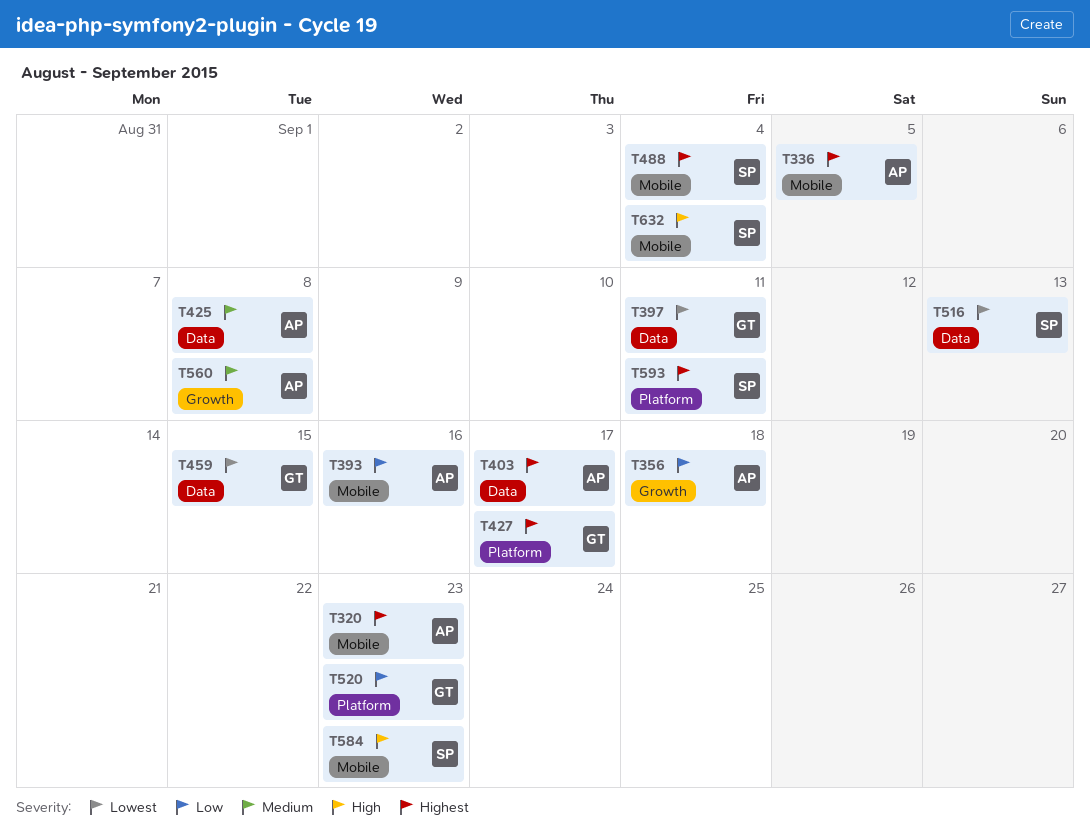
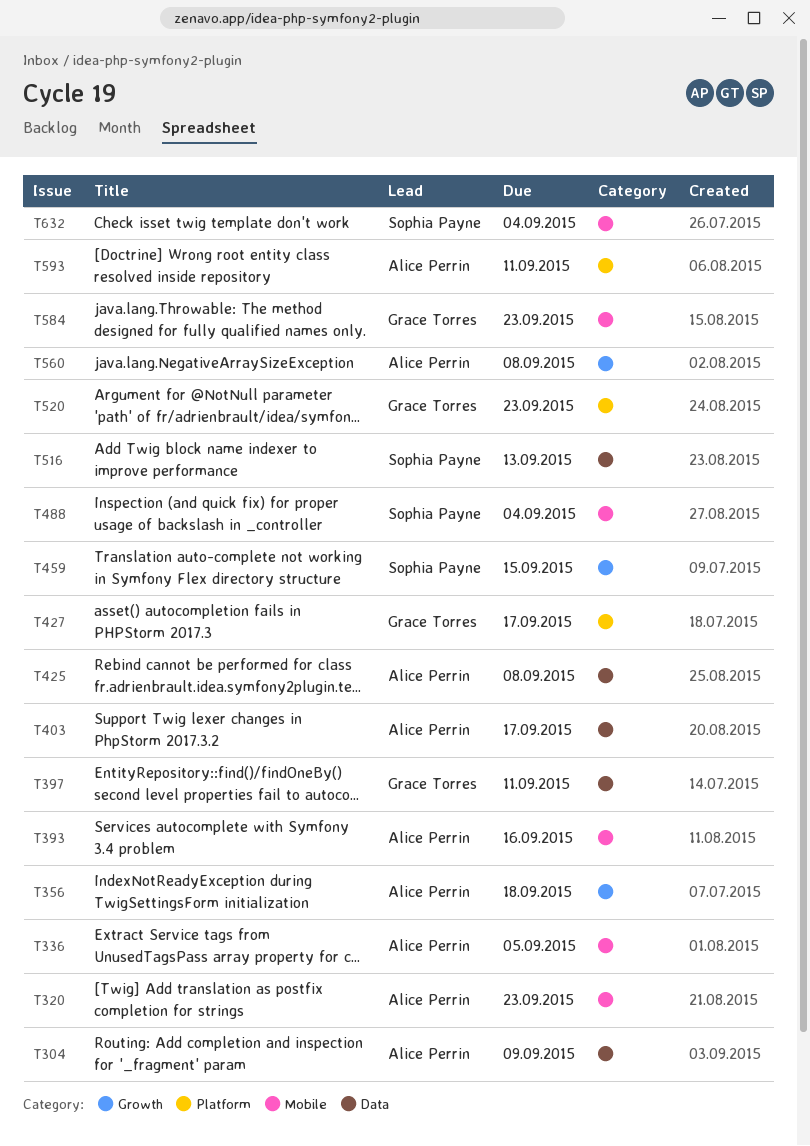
T304: none -> present
T459, owner: Grace Torres -> Sophia Payne
T459, label: Data -> Growth
T584, owner: Sophia Payne -> Grace Torres
T593, owner: Sophia Payne -> Alice Perrin

